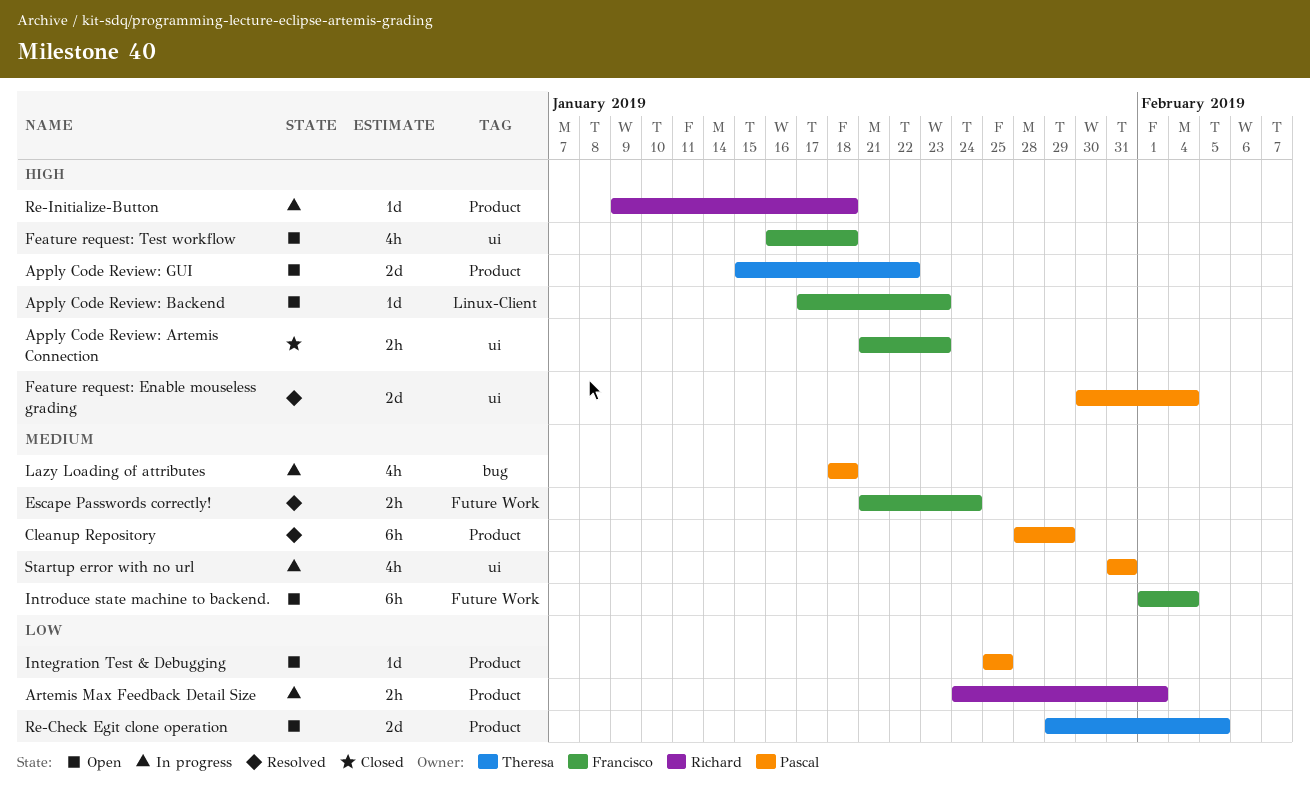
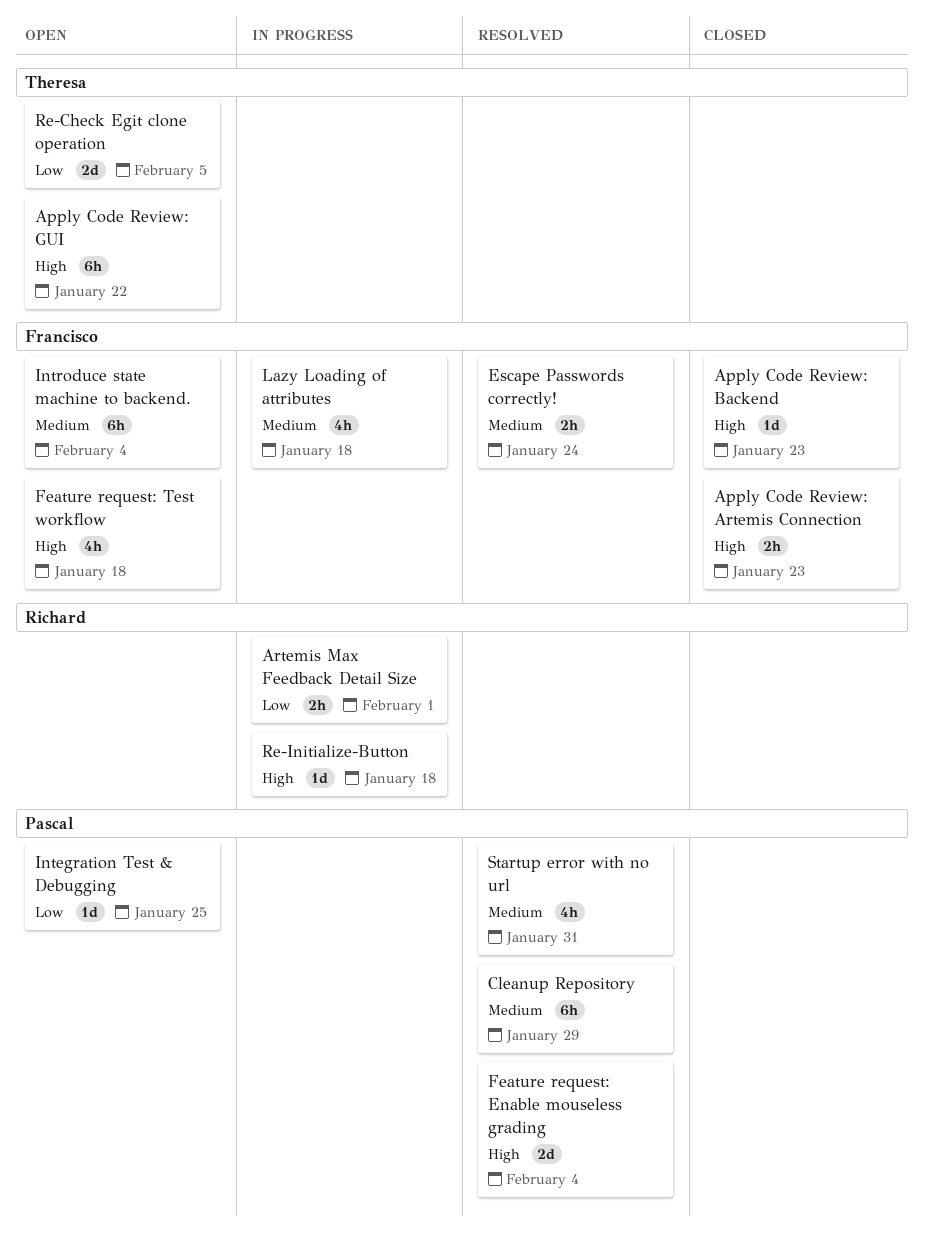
Apply Code Review: Backend, status: Open -> Closed
Apply Code Review: GUI, estimate: 2d -> 6h
Lazy Loading of attributes, owner: Pascal -> Francisco
Startup error with no url, status: In progress -> Resolved

